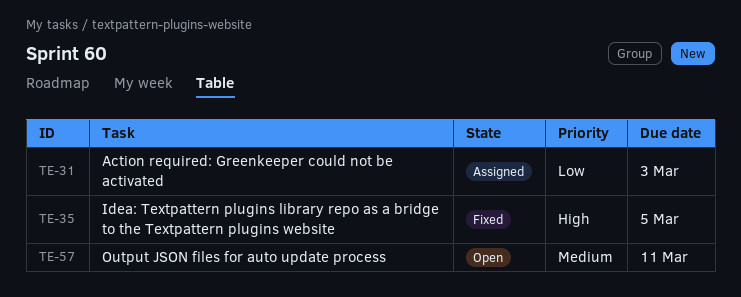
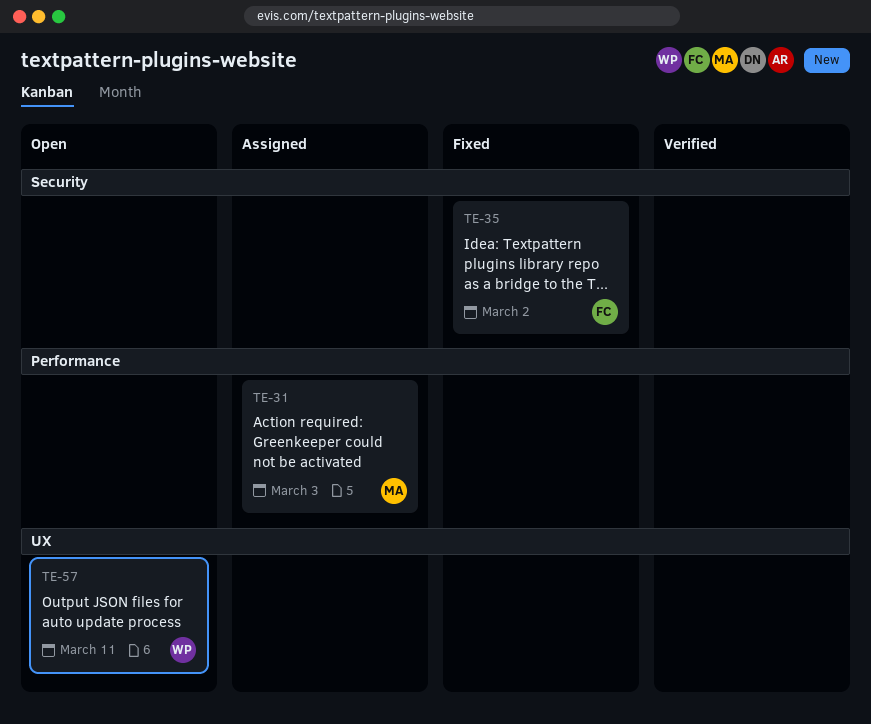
TE-35, due: Mar 5 -> Mar 2

